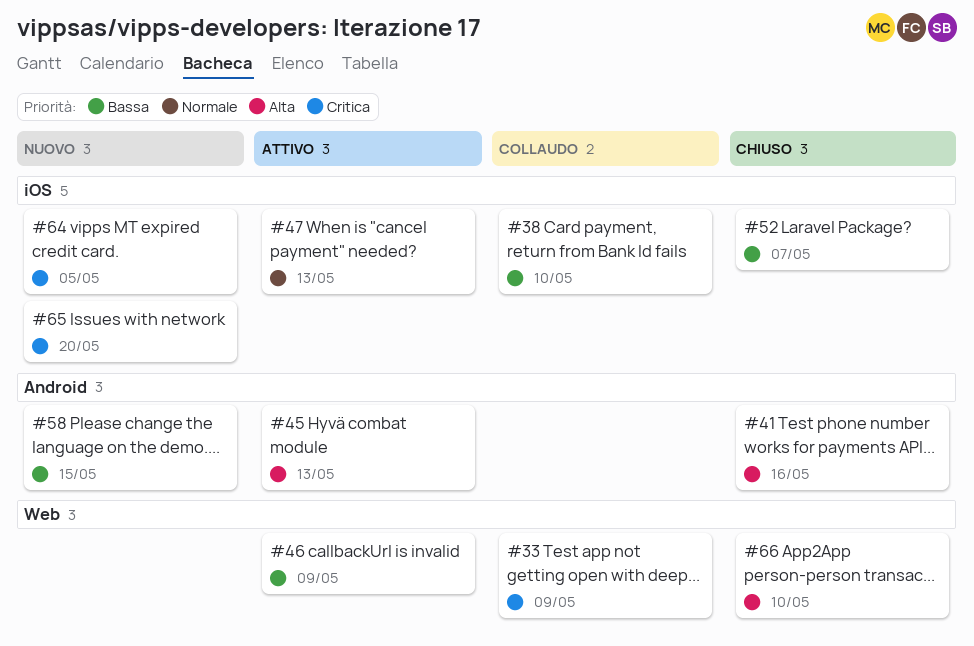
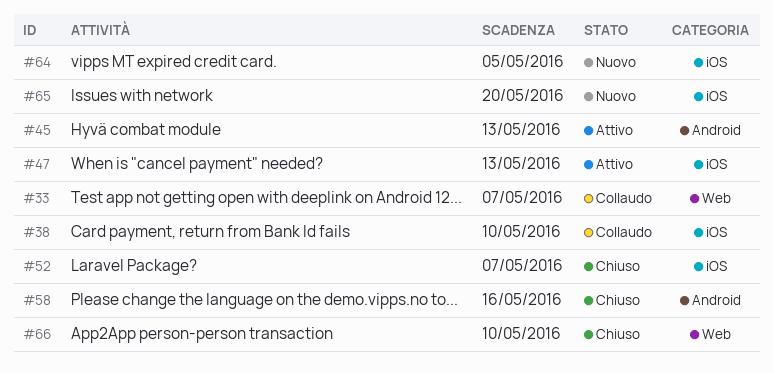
#33, due: May 9 -> May 7
#41: present -> none
#46: present -> none
#58, status: Nuovo -> Chiuso
#58, due: May 15 -> May 16

